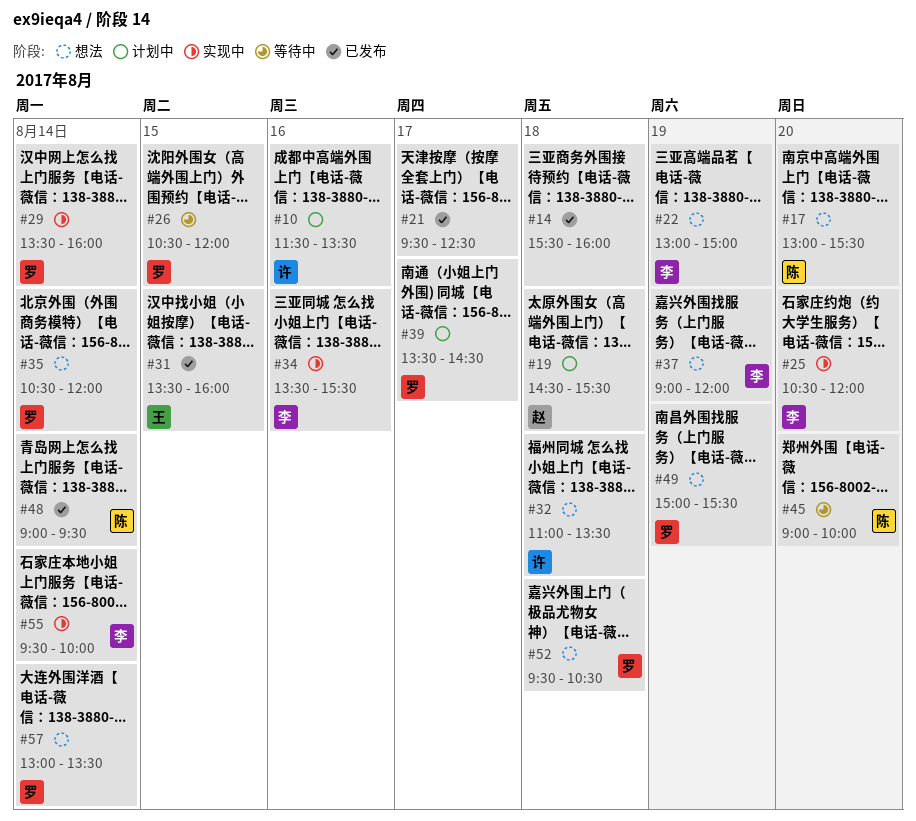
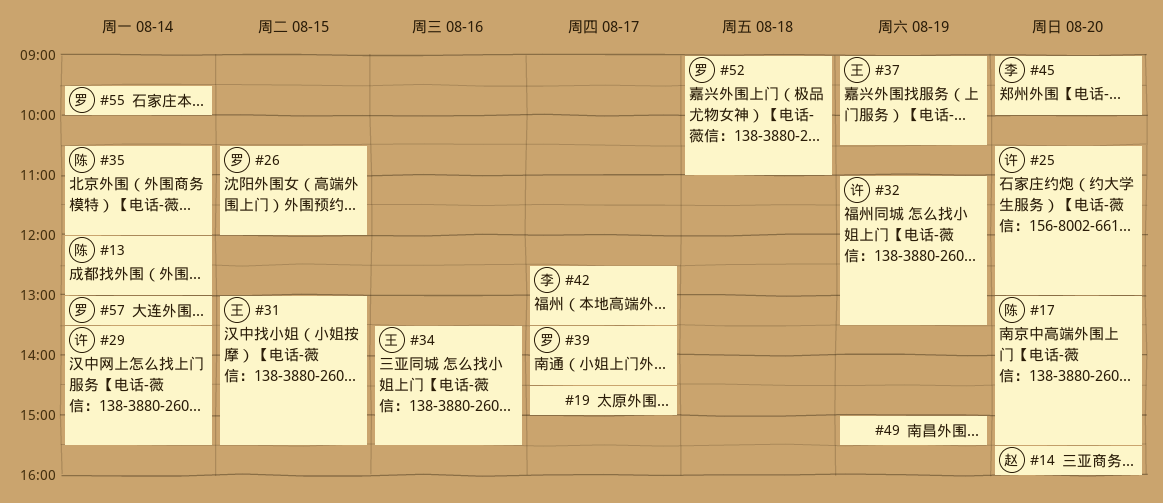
#10: present -> none
#13: none -> present
#14, owner: none -> 赵
#14, day: Aug 18 -> Aug 20
#19, owner: 赵 -> none
#19, day: Aug 18 -> Aug 17
#19, ends: 15:30 -> 15:00
#21: present -> none
#22: present -> none
#25, owner: 李 -> 许
#25, ends: 12:00 -> 13:00
#29, owner: 罗 -> 许
#29, ends: 16:00 -> 15:30
#31, begins: 13:30 -> 13:00
#31, ends: 16:00 -> 15:30
#32, day: Aug 18 -> Aug 19
#34, owner: 李 -> 王
#35, owner: 罗 -> 陈
#37, owner: 李 -> 王
#37, ends: 12:00 -> 10:30
#42: none -> present
#45, owner: 陈 -> 李
#48: present -> none
#49, owner: 罗 -> none
#52, begins: 09:30 -> 09:00
#52, ends: 10:30 -> 11:00
#55, owner: 李 -> 罗

